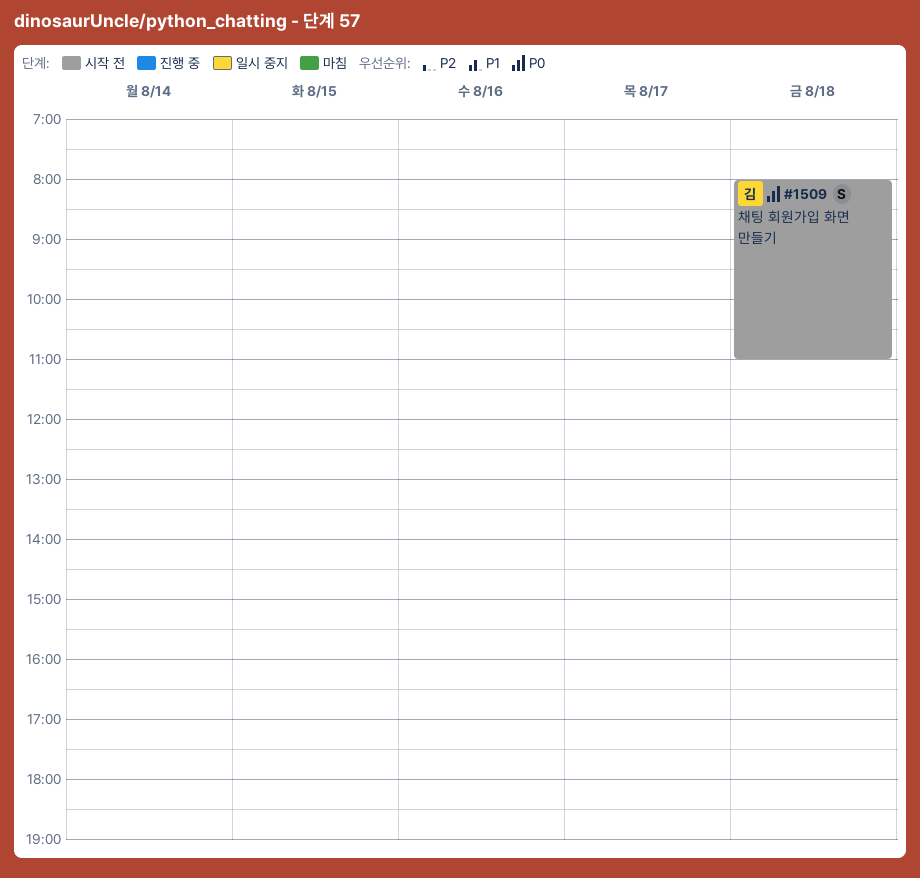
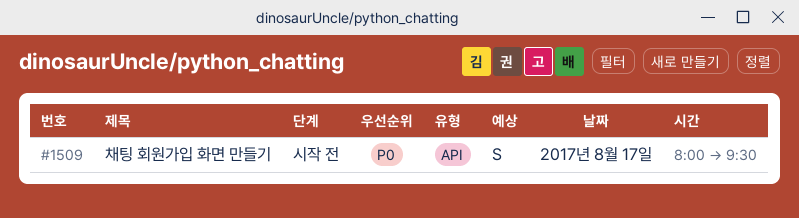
#1509, day: Aug 18 -> Aug 17
#1509, ends: 11:00 -> 09:30

